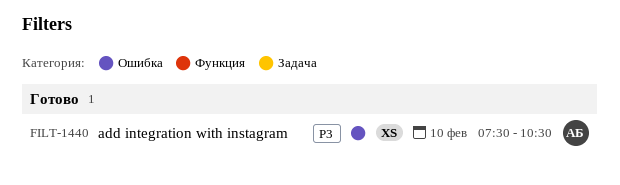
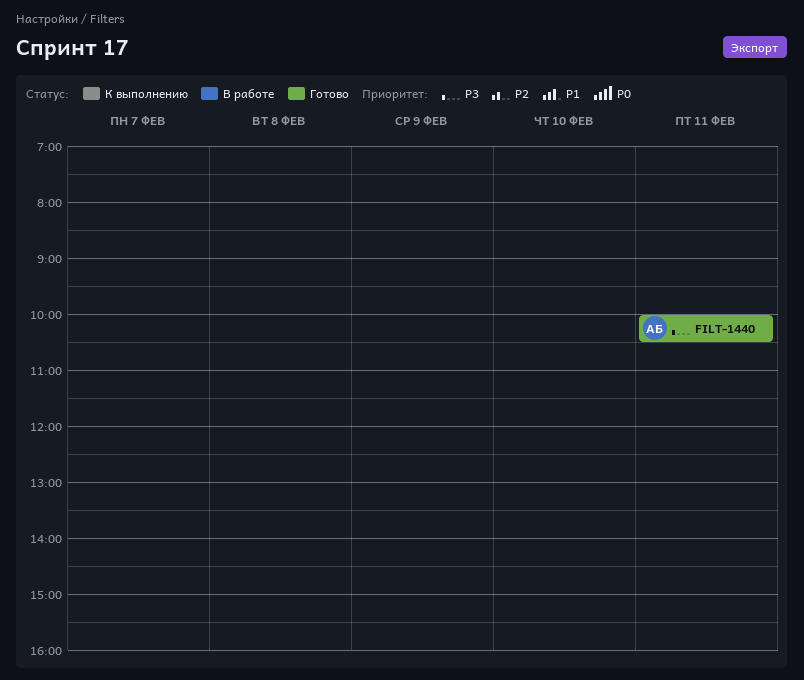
FILT-1440, day: Feb 10 -> Feb 11
FILT-1440, begins: 07:30 -> 10:00

